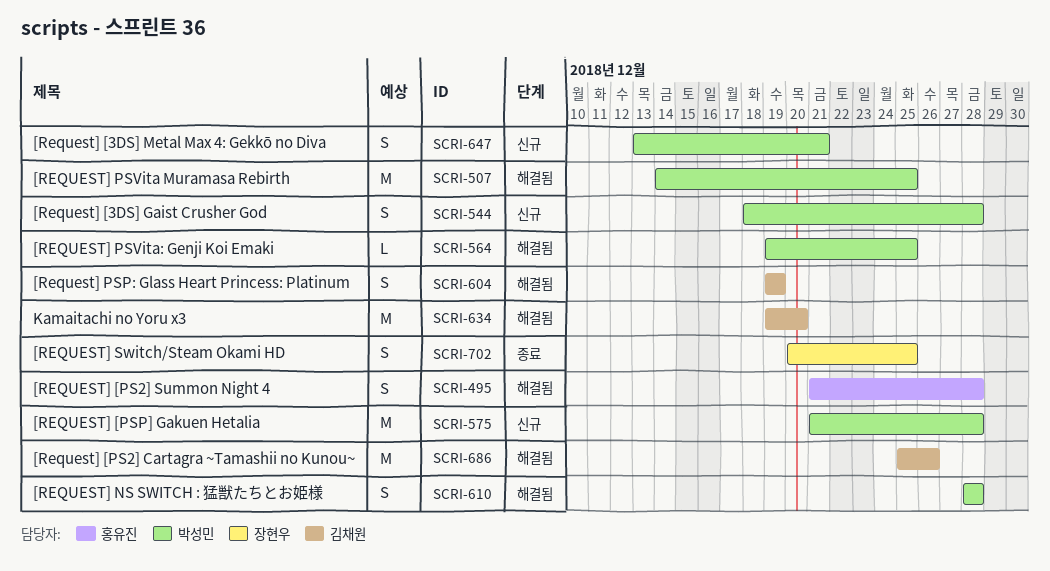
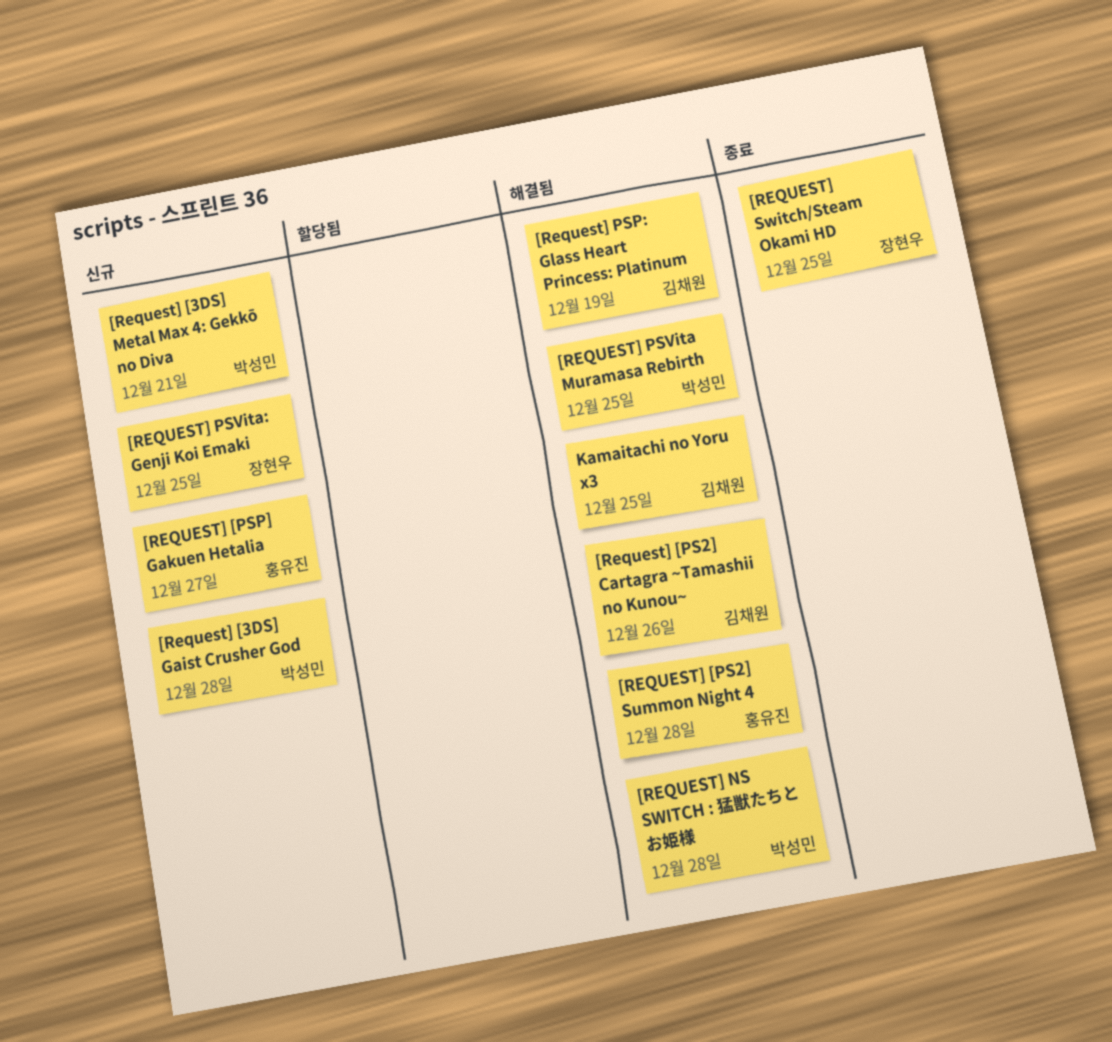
[REQUEST] [PSP] Gakuen Hetalia, owner: 박성민 -> 홍유진
[REQUEST] [PSP] Gakuen Hetalia, due: Dec 28 -> Dec 27
[REQUEST] PSVita: Genji Koi Emaki, status: 해결됨 -> 신규
[REQUEST] PSVita: Genji Koi Emaki, owner: 박성민 -> 장현우
Kamaitachi no Yoru x3, due: Dec 20 -> Dec 25

